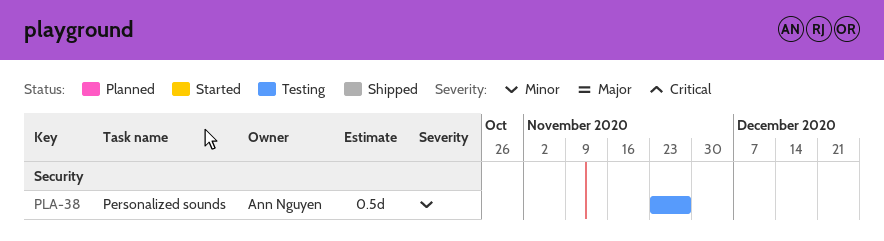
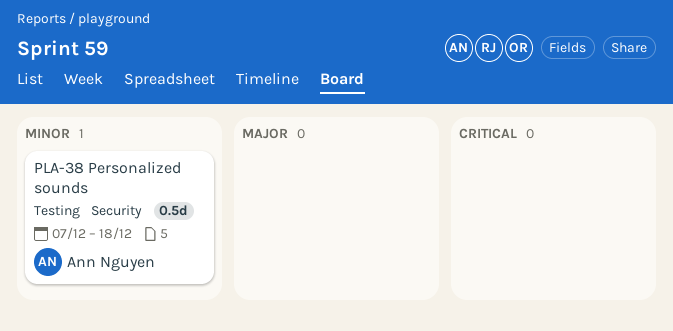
PLA-38, start: Nov 23 -> Dec 7
PLA-38, due: Nov 27 -> Dec 18

